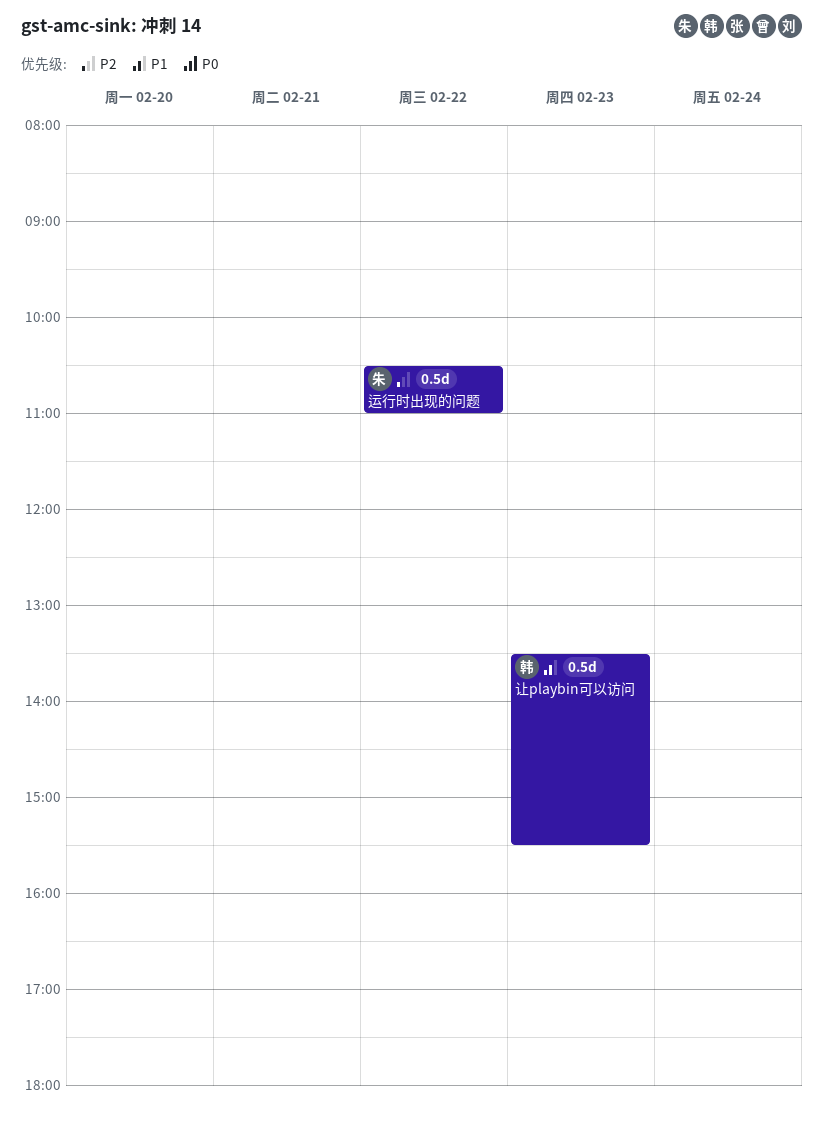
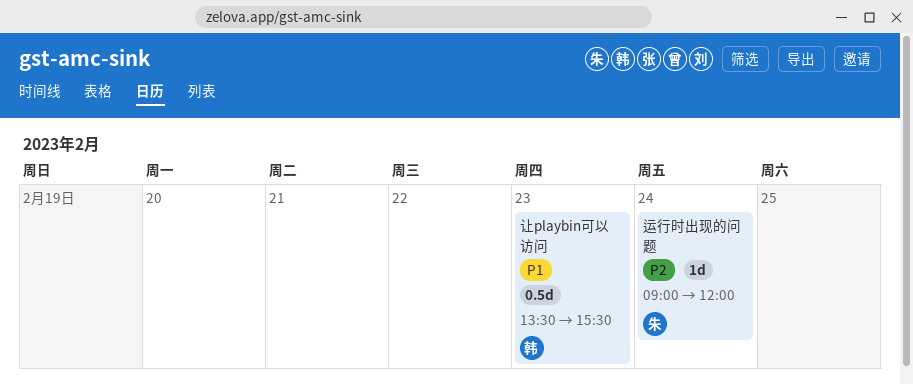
运行时出现的问题, estimate: 0.5d -> 1d
运行时出现的问题, day: Feb 22 -> Feb 24
运行时出现的问题, begins: 10:30 -> 09:00
运行时出现的问题, ends: 11:00 -> 12:00

